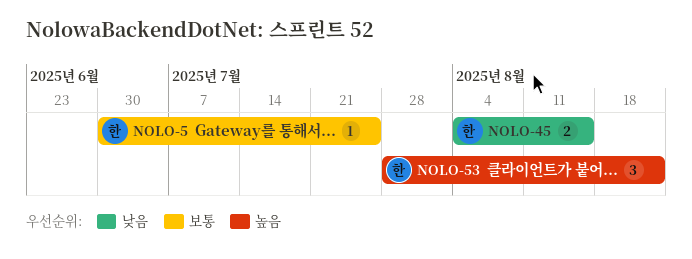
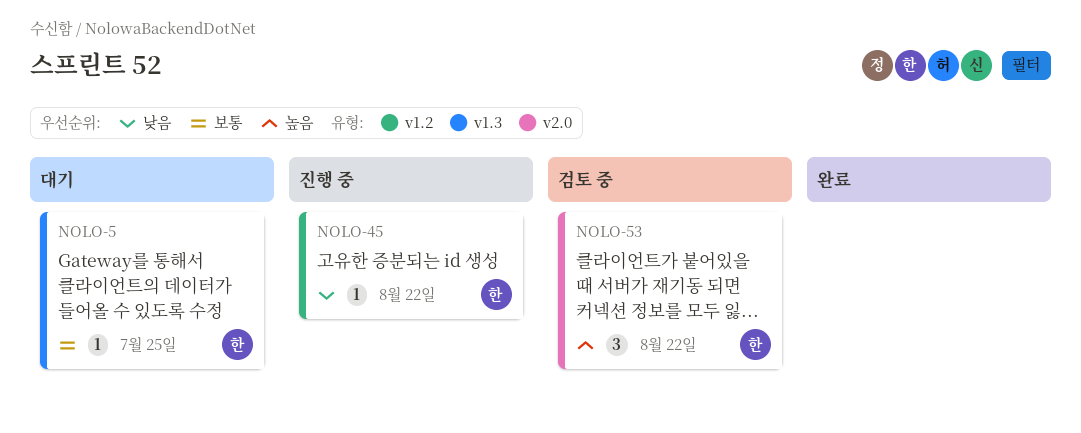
NOLO-45, estimate: 2 -> 1
NOLO-45, due: Aug 15 -> Aug 22

